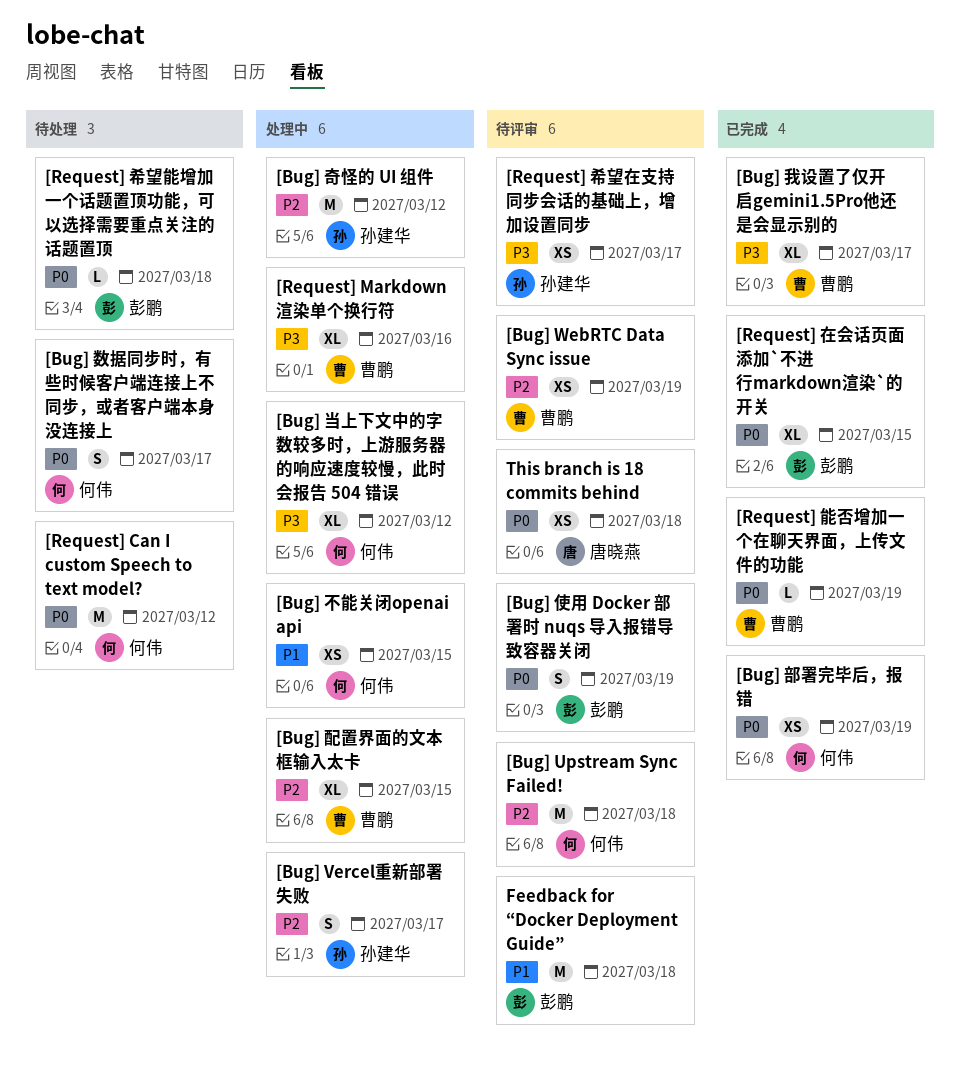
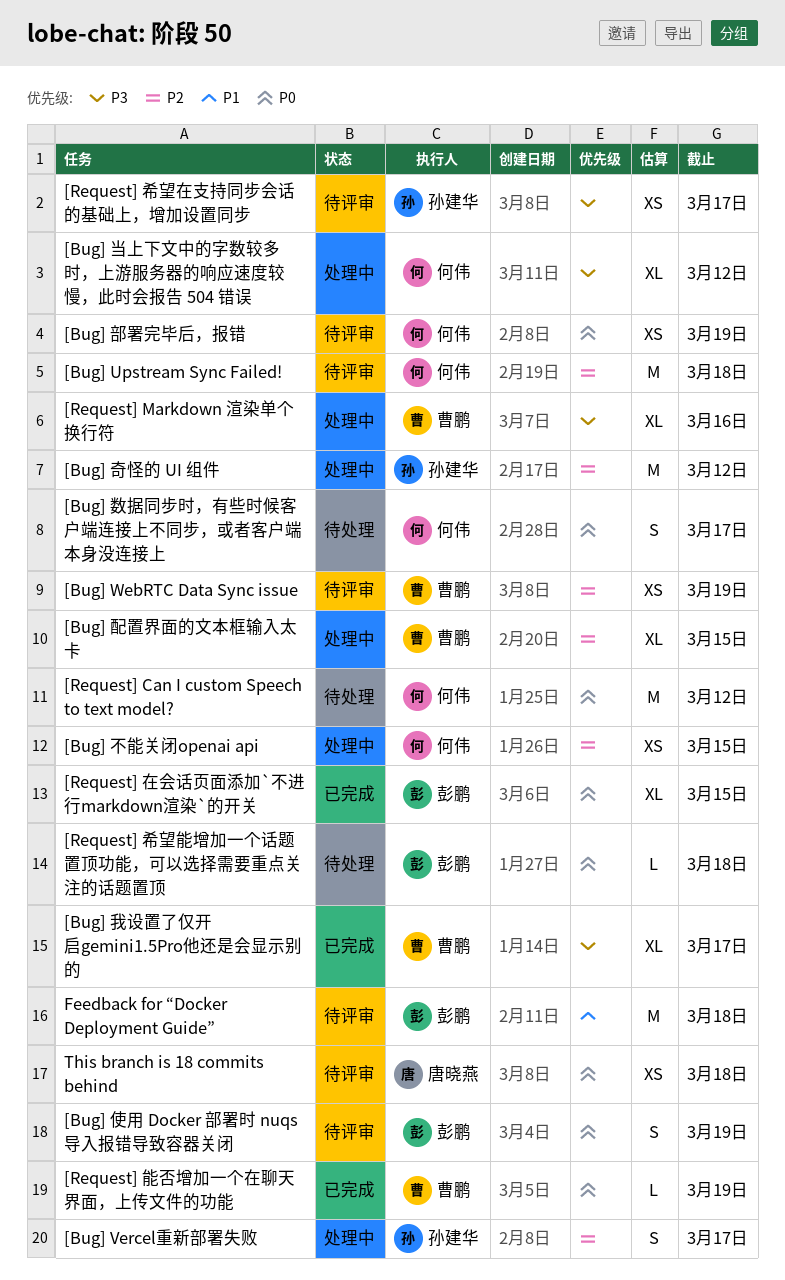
[Bug] 不能关闭openai api, priority: P1 -> P2
[Bug] 部署完毕后，报错, status: 已完成 -> 待评审

